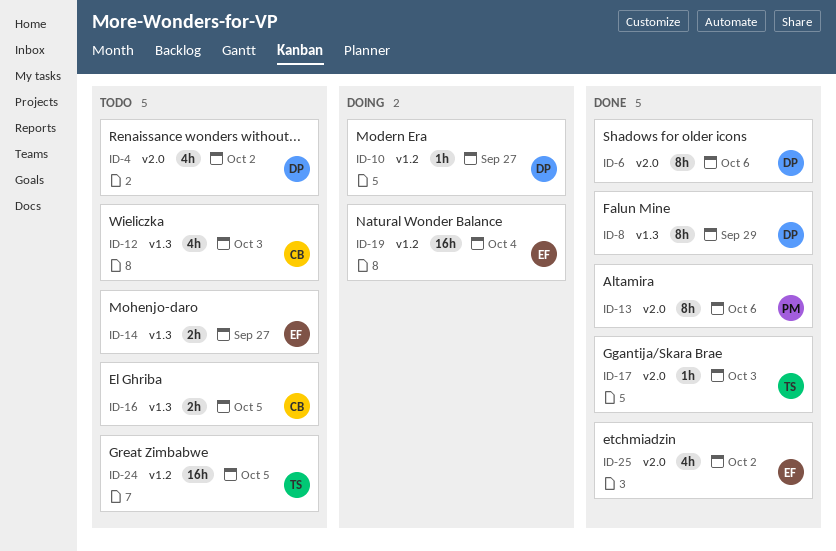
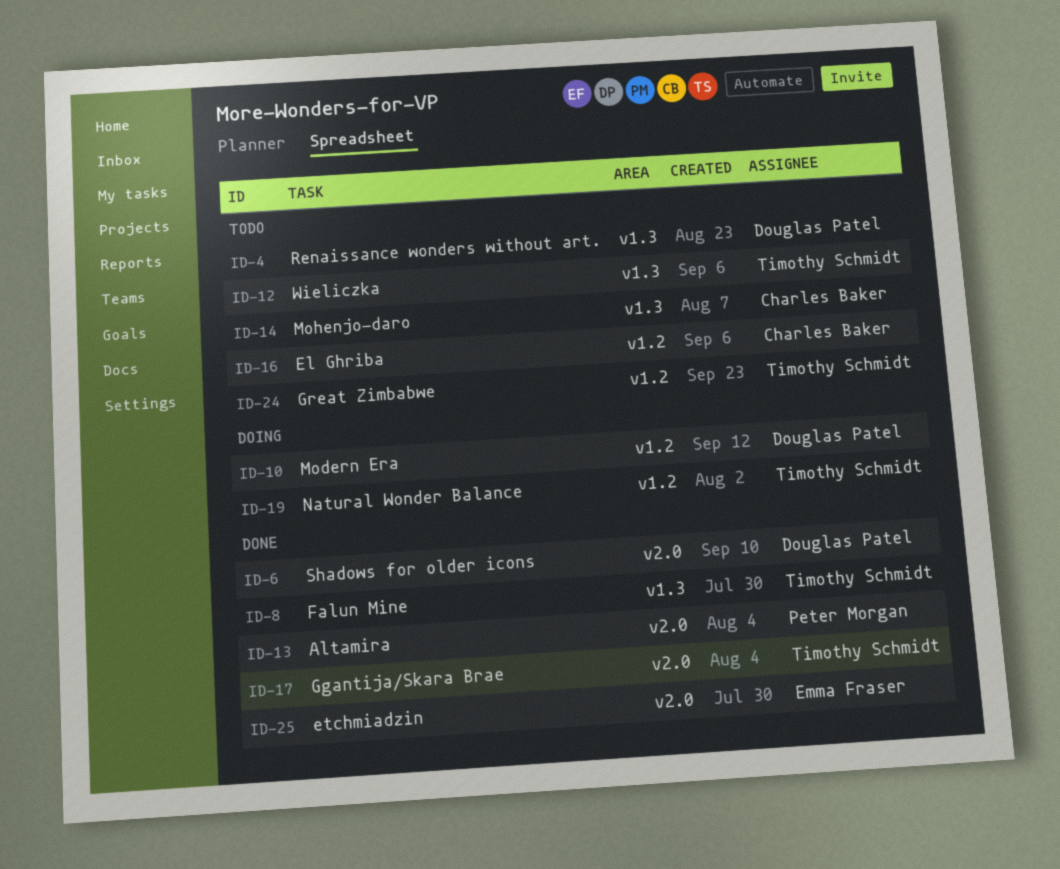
ID-4, label: v2.0 -> v1.3
ID-8, owner: Douglas Patel -> Timothy Schmidt
ID-12, owner: Charles Baker -> Timothy Schmidt
ID-14, owner: Emma Fraser -> Charles Baker
ID-16, label: v1.3 -> v1.2
ID-19, owner: Emma Fraser -> Timothy Schmidt

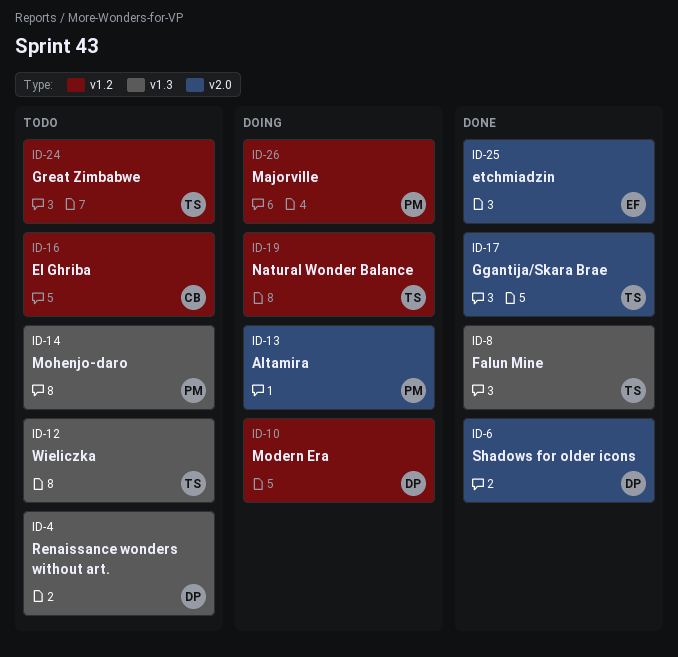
ID-13, status: Done -> Doing
ID-14, owner: Charles Baker -> Peter Morgan
ID-26: none -> present

